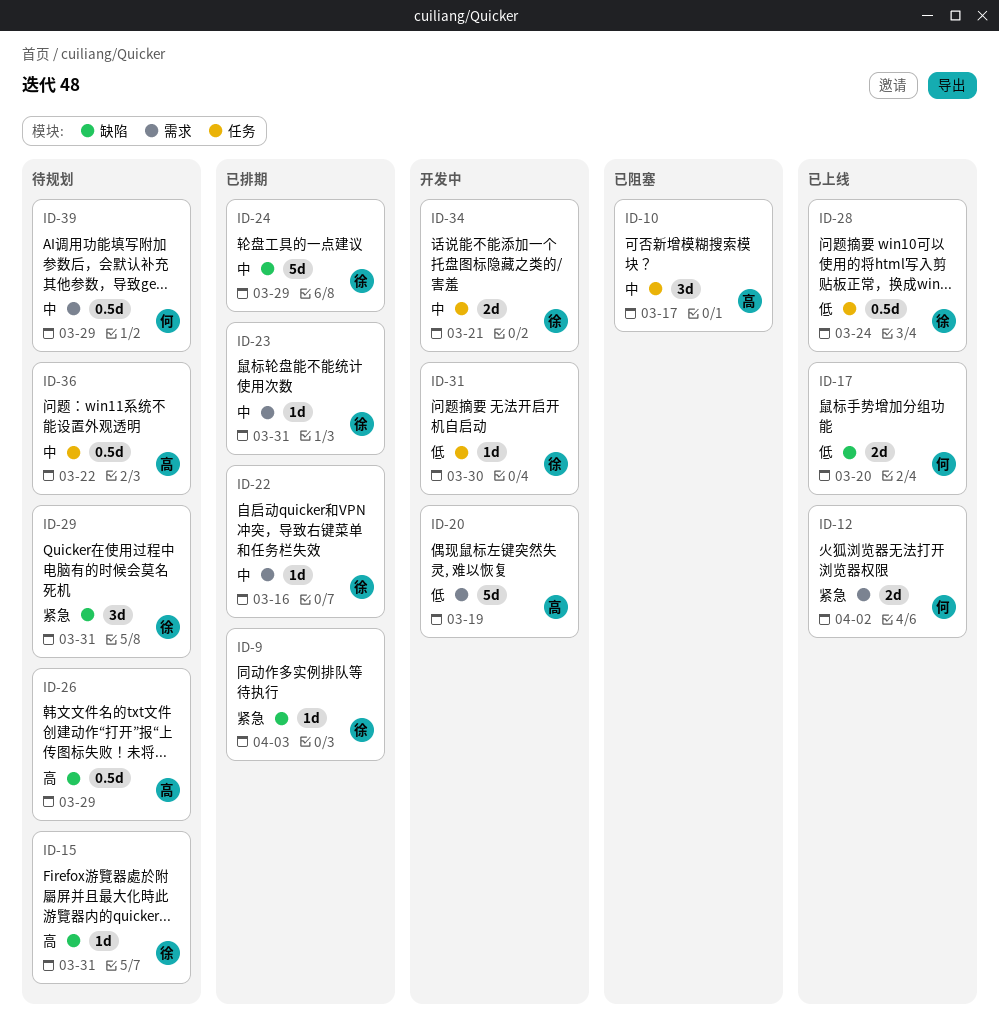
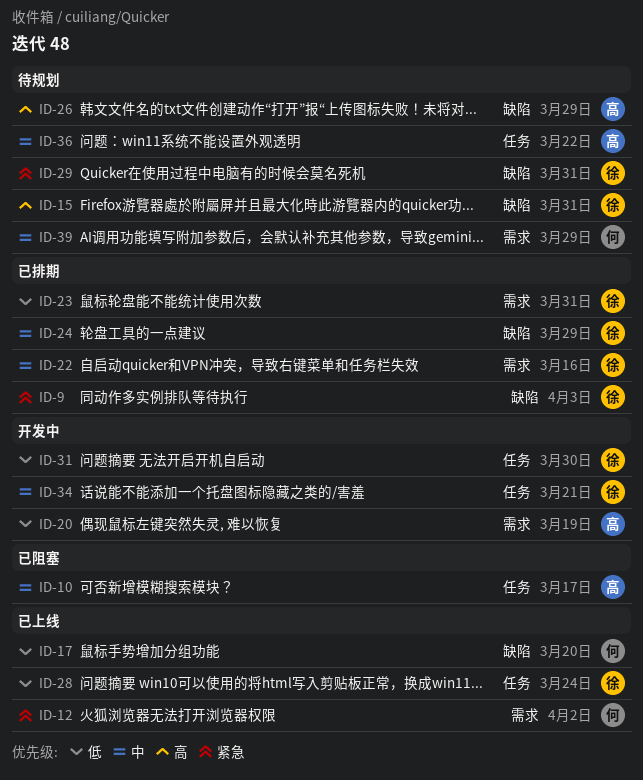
ID-23, priority: 中 -> 低

